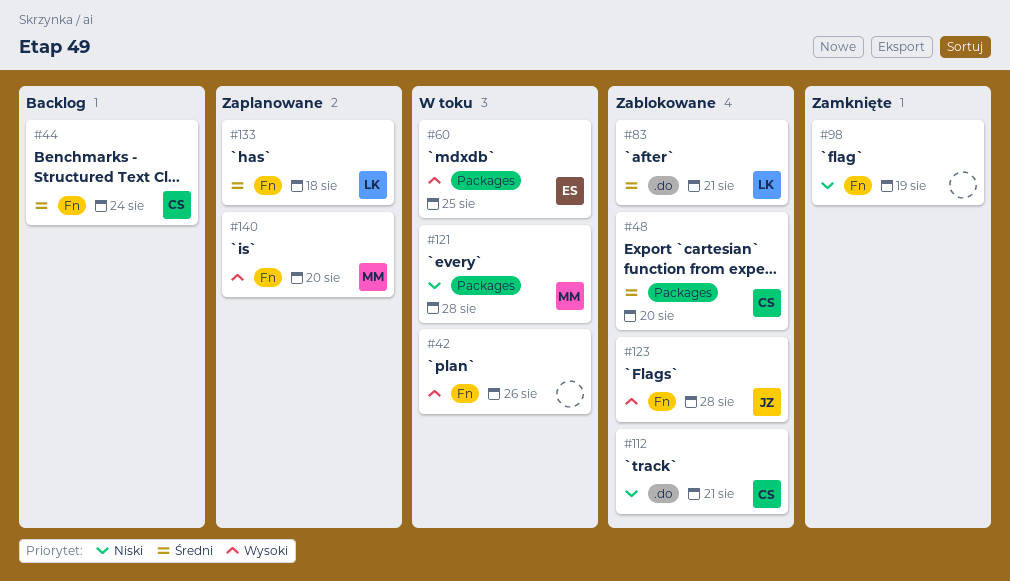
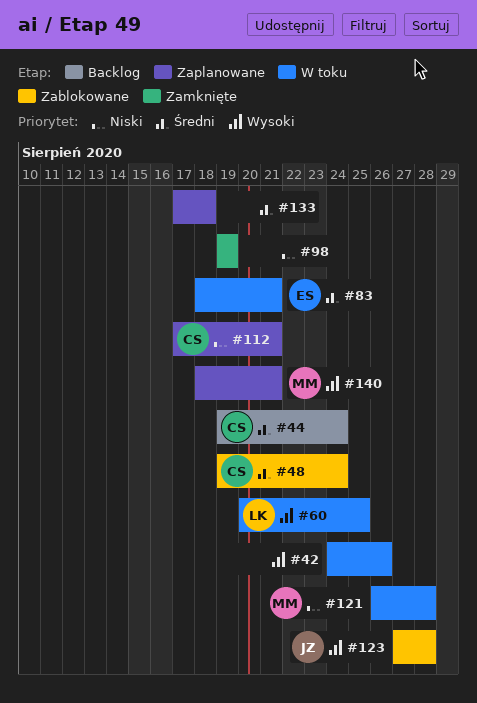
#48, due: Aug 20 -> Aug 24
#60, owner: ES -> LK
#83, status: Zablokowane -> W toku
#83, owner: LK -> ES
#112, status: Zablokowane -> Zaplanowane
#133, owner: LK -> none
#140, due: Aug 20 -> Aug 21

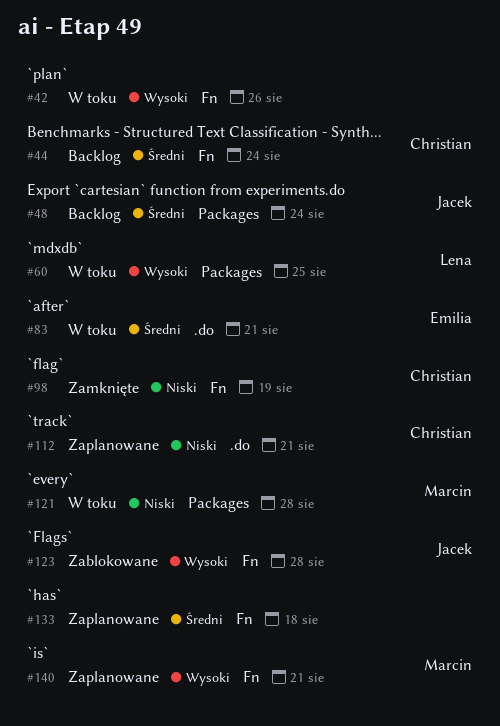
#48, status: Zablokowane -> Backlog
#48, owner: Christian -> Jacek
#98, owner: none -> Christian

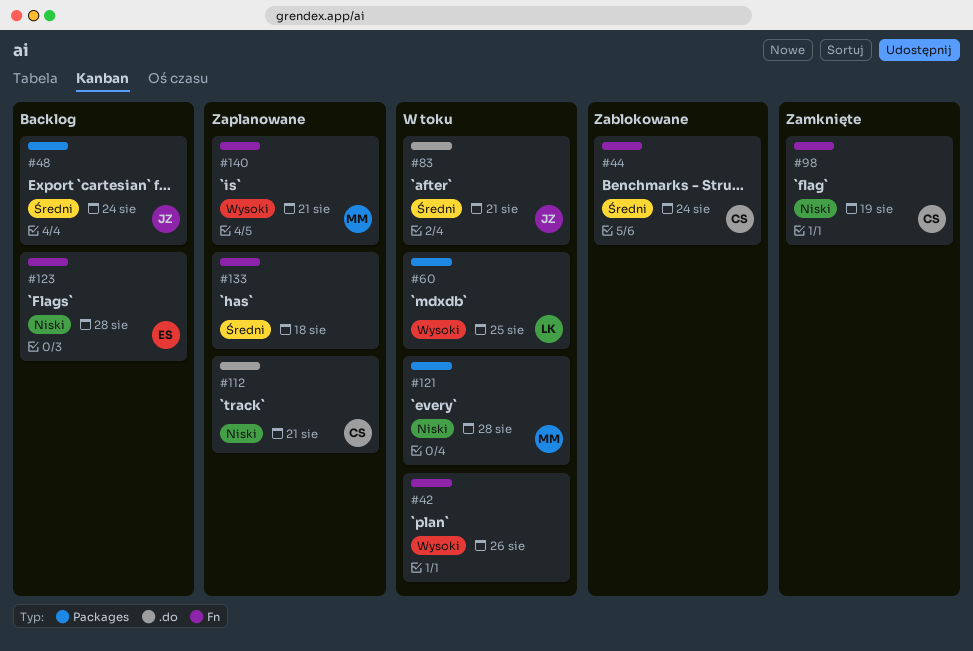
#44, status: Backlog -> Zablokowane
#83, owner: Emilia -> Jacek
#123, status: Zablokowane -> Backlog
#123, owner: Jacek -> Emilia
#123, priority: Wysoki -> Niski

